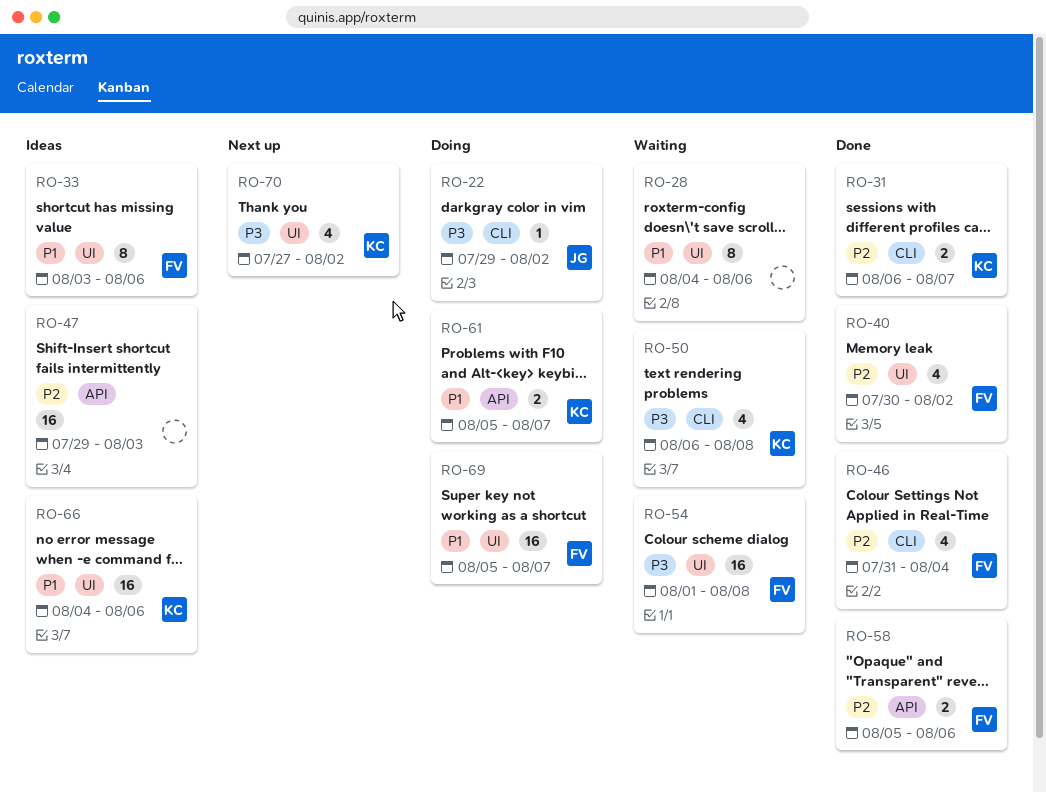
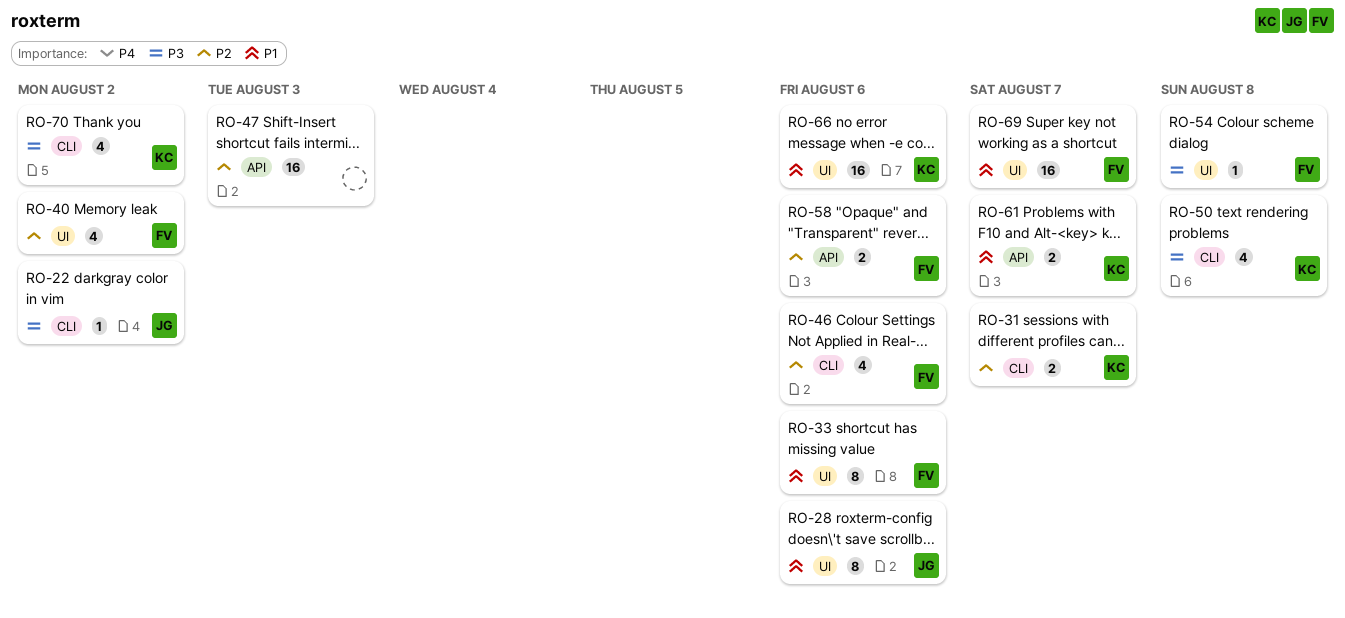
RO-28, owner: none -> JG
RO-46, due: Aug 4 -> Aug 6
RO-54, estimate: 16 -> 1
RO-70, label: UI -> CLI

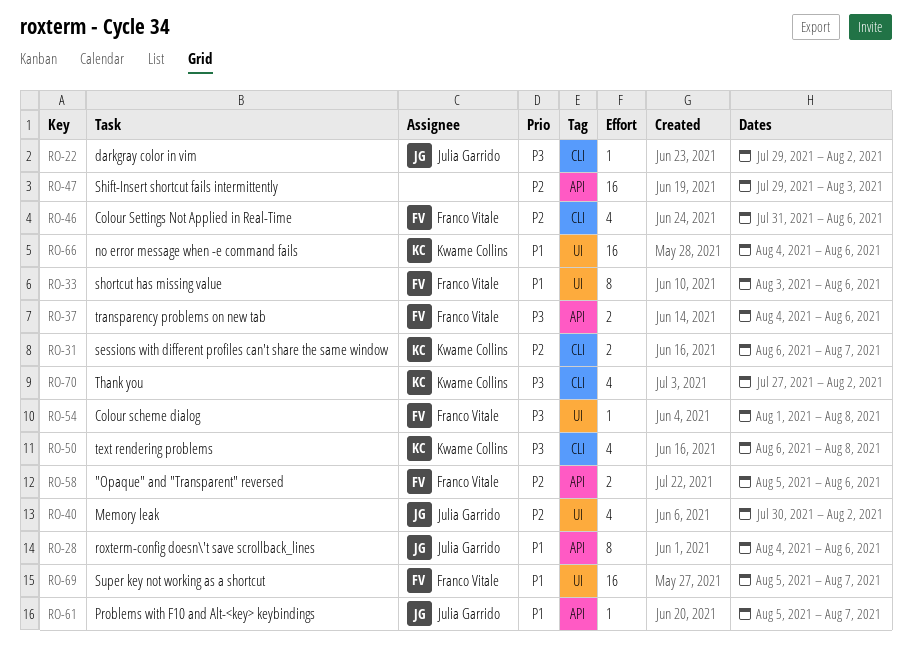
RO-28, label: UI -> API
RO-37: none -> present
RO-40, owner: Franco Vitale -> Julia Garrido
RO-61, owner: Kwame Collins -> Julia Garrido
RO-61, estimate: 2 -> 1

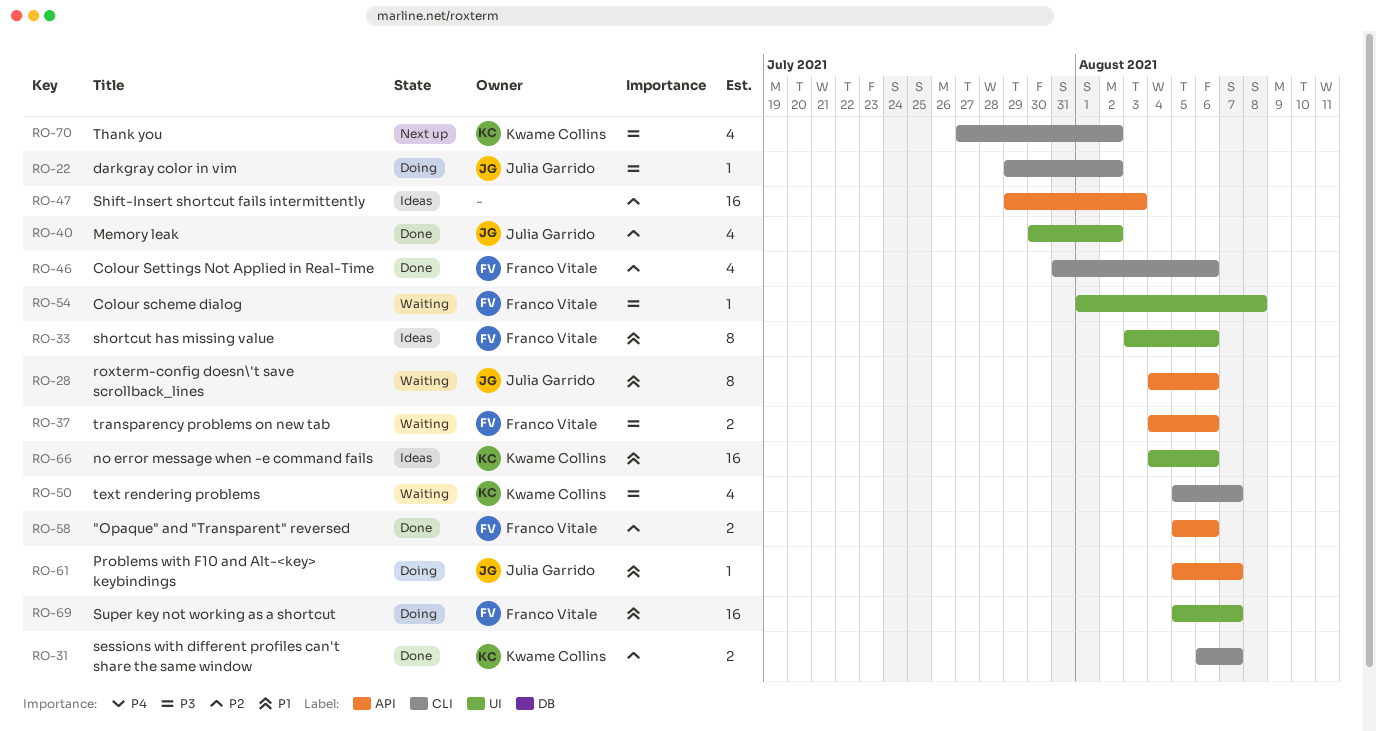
RO-50, start: Aug 6 -> Aug 5
RO-50, due: Aug 8 -> Aug 7

